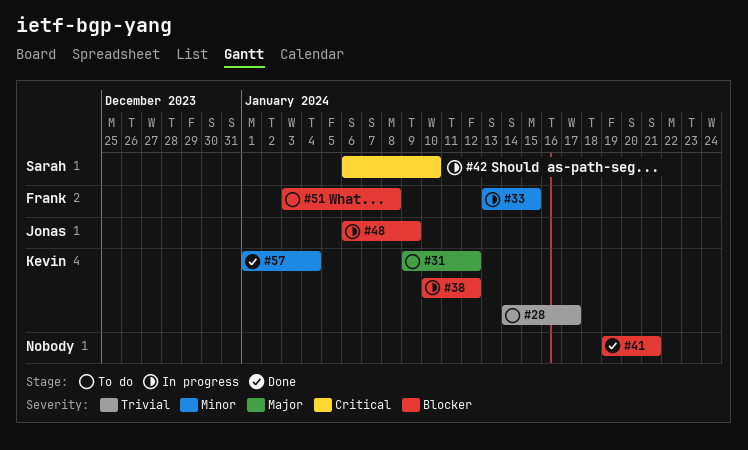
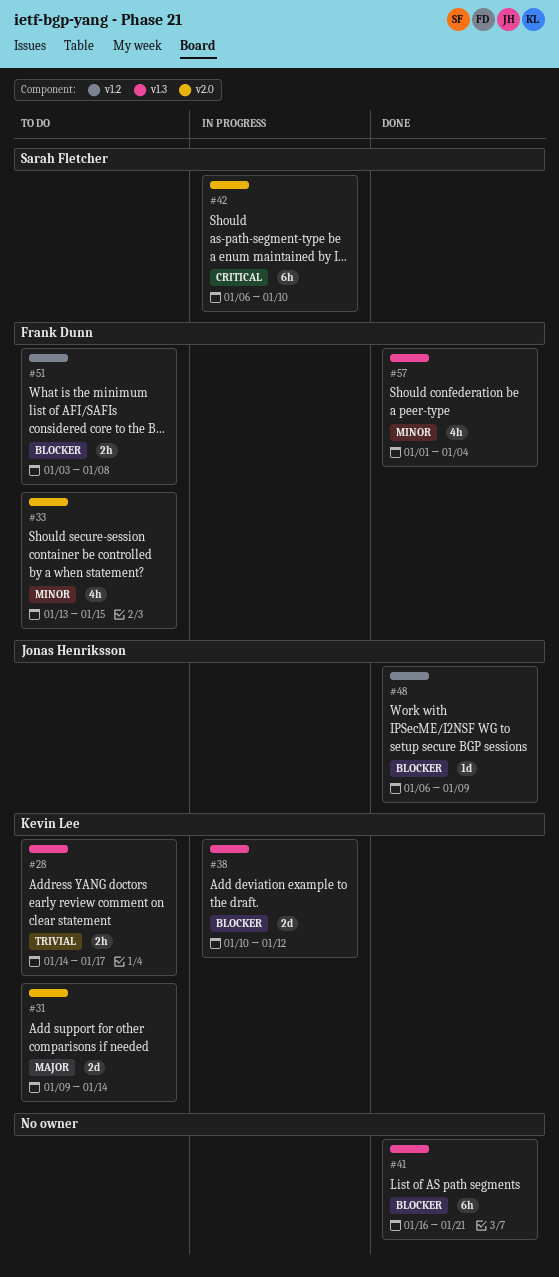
#31, due: Jan 12 -> Jan 14
#33, status: In progress -> To do
#41, start: Jan 19 -> Jan 16
#48, status: In progress -> Done
#57, owner: Kevin Lee -> Frank Dunn

